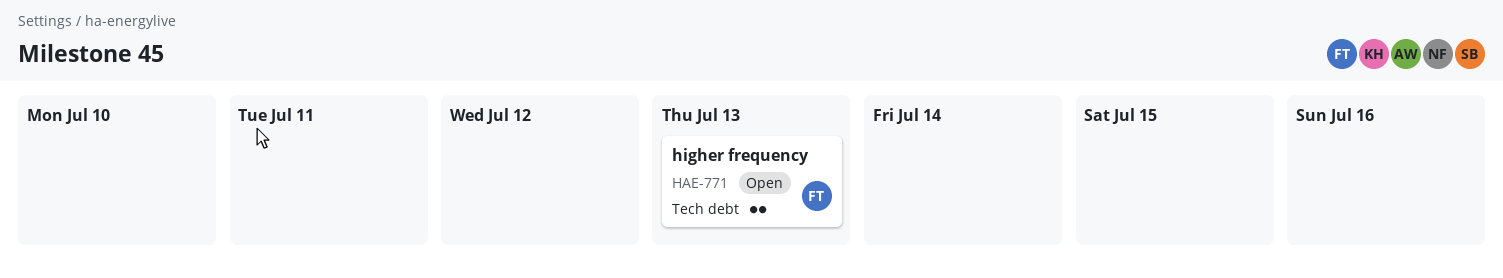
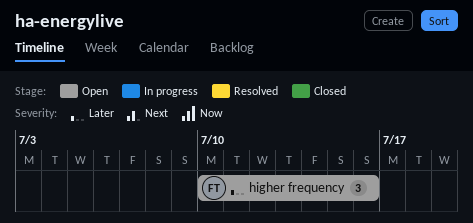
higher frequency, estimate: 2 -> 3
higher frequency, due: Jul 13 -> Jul 16

